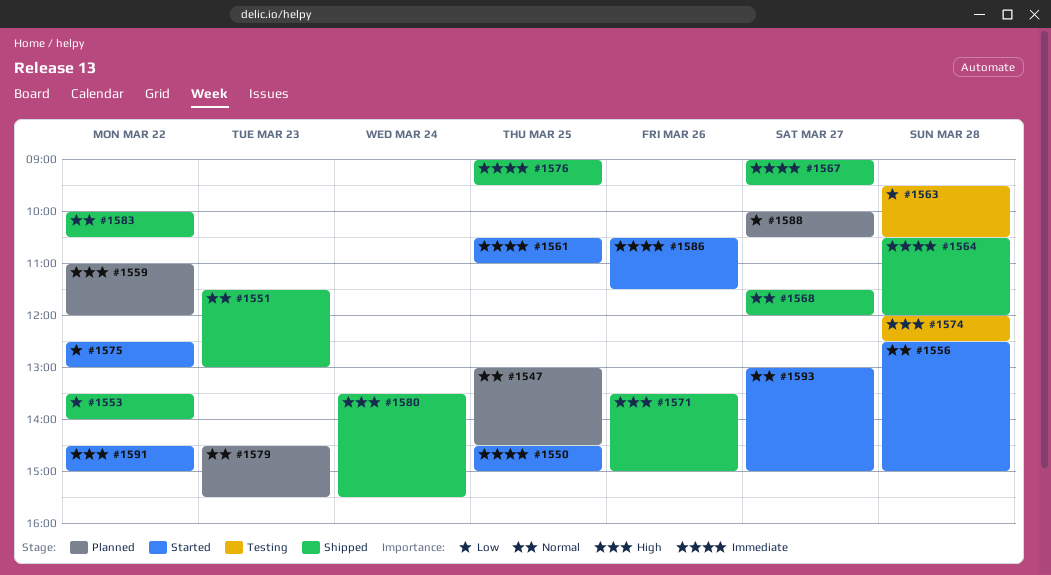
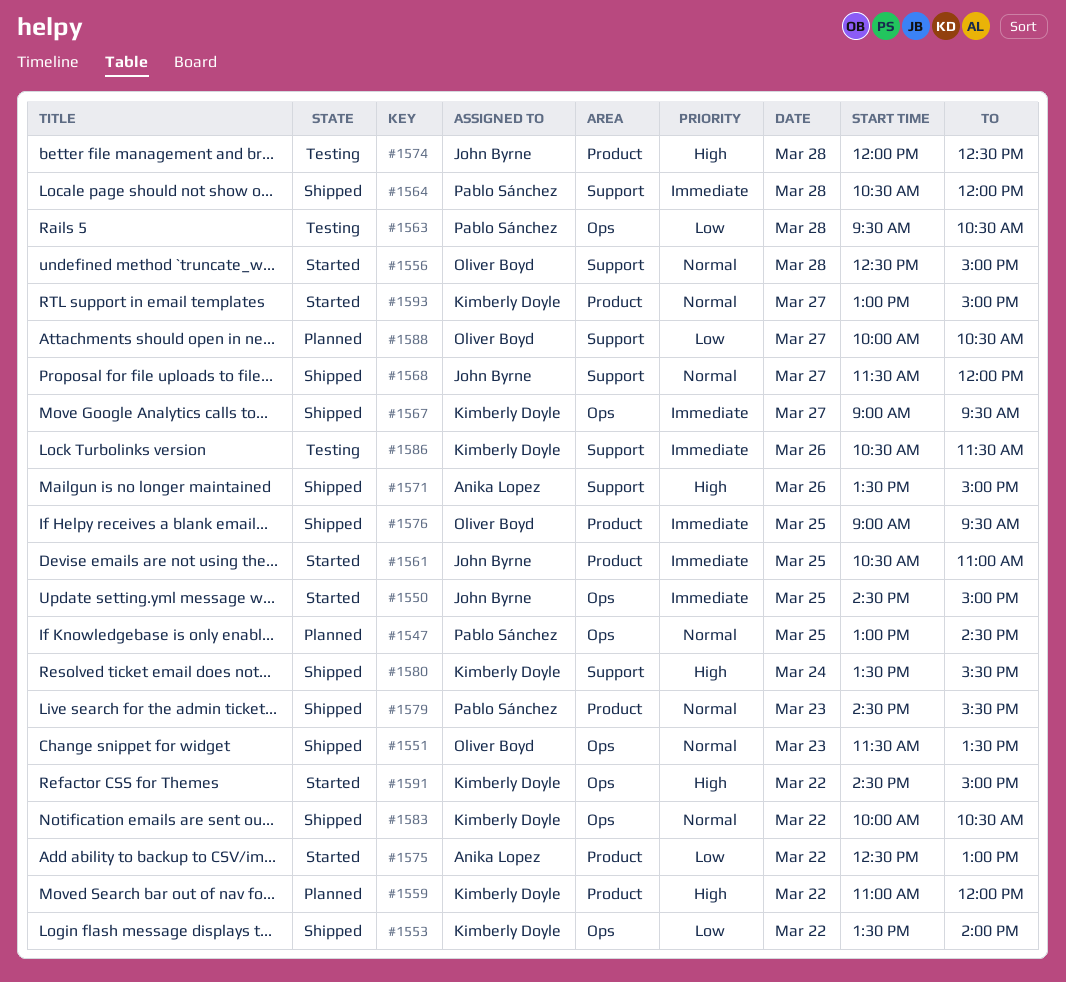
#1551, ends: 13:00 -> 13:30
#1579, status: Planned -> Shipped
#1586, status: Started -> Testing

